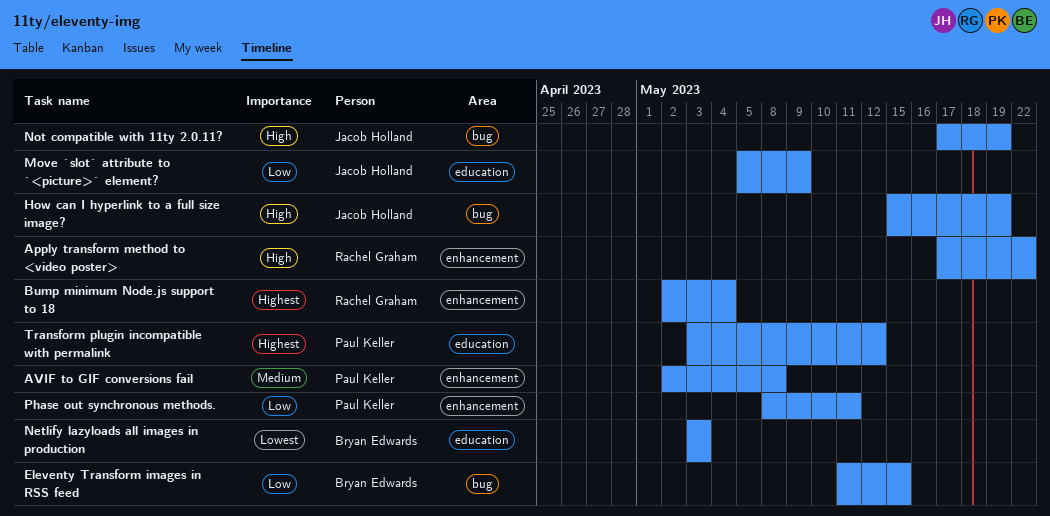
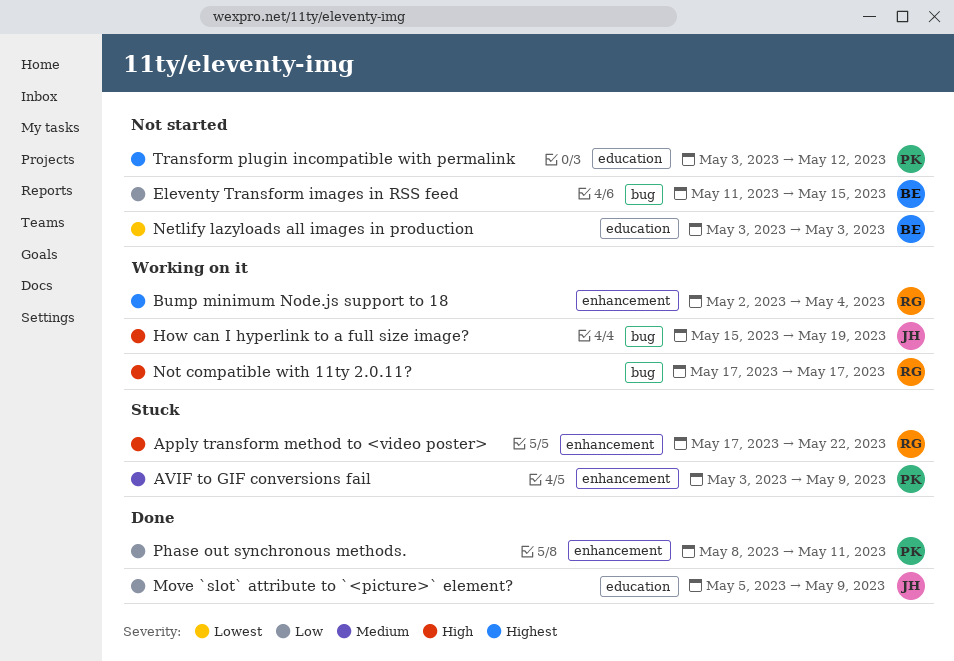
AVIF to GIF conversions fail, start: May 2 -> May 3
AVIF to GIF conversions fail, due: May 8 -> May 9
Not compatible with 11ty 2.0.11?, owner: Jacob Holland -> Rachel Graham
Not compatible with 11ty 2.0.11?, due: May 19 -> May 17

